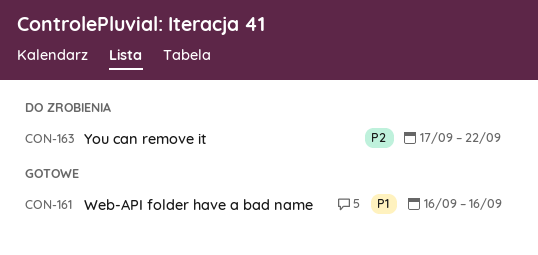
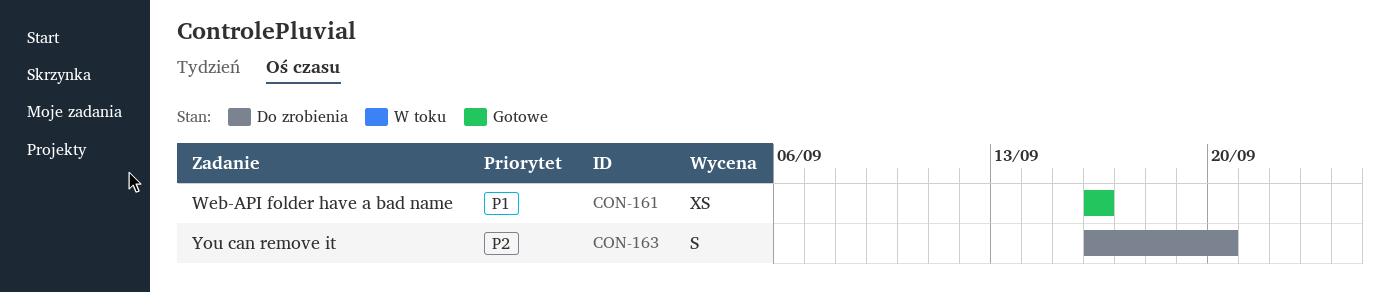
CON-163, start: Sep 17 -> Sep 16
CON-163, due: Sep 22 -> Sep 20

